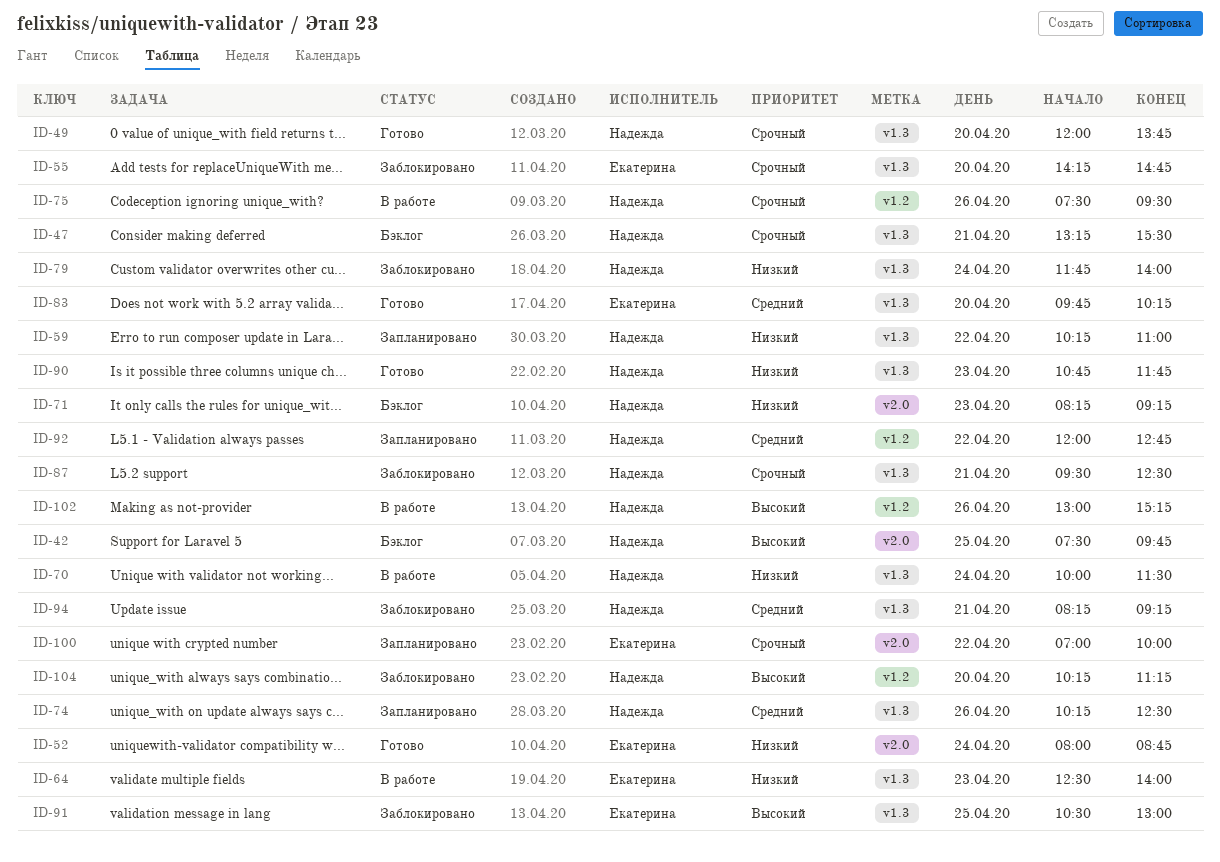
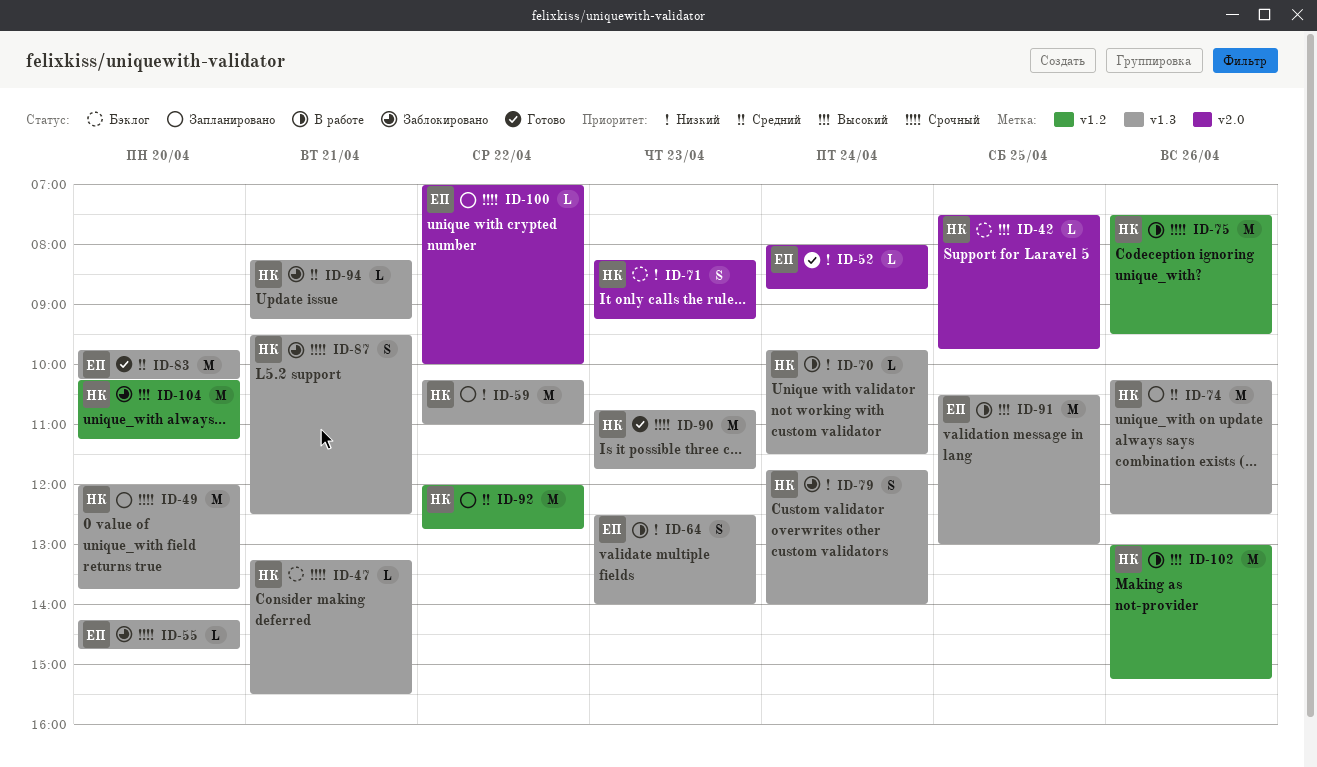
ID-49, status: Готово -> Запланировано
ID-70, begins: 10:00 -> 09:45
ID-90, priority: Низкий -> Срочный
ID-91, status: Заблокировано -> В работе

